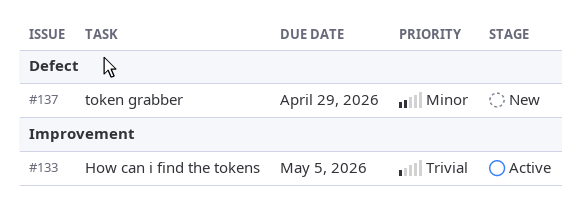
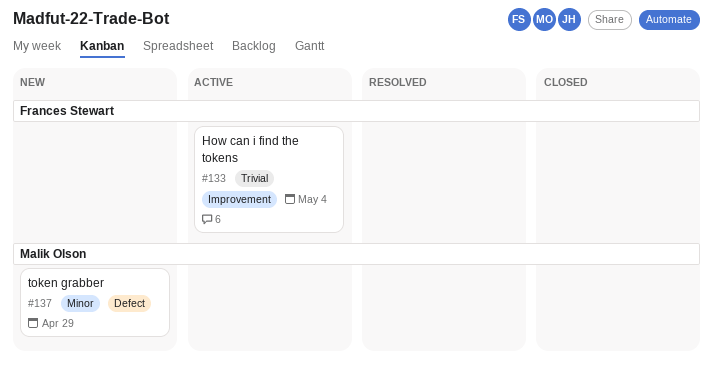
#133, due: May 5 -> May 4

